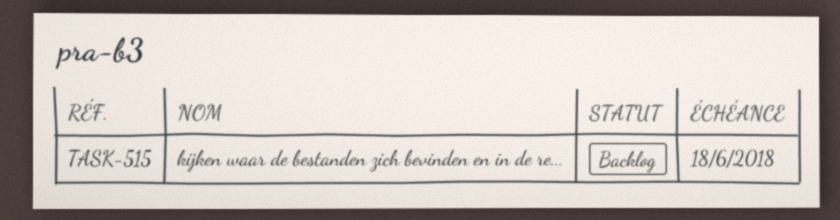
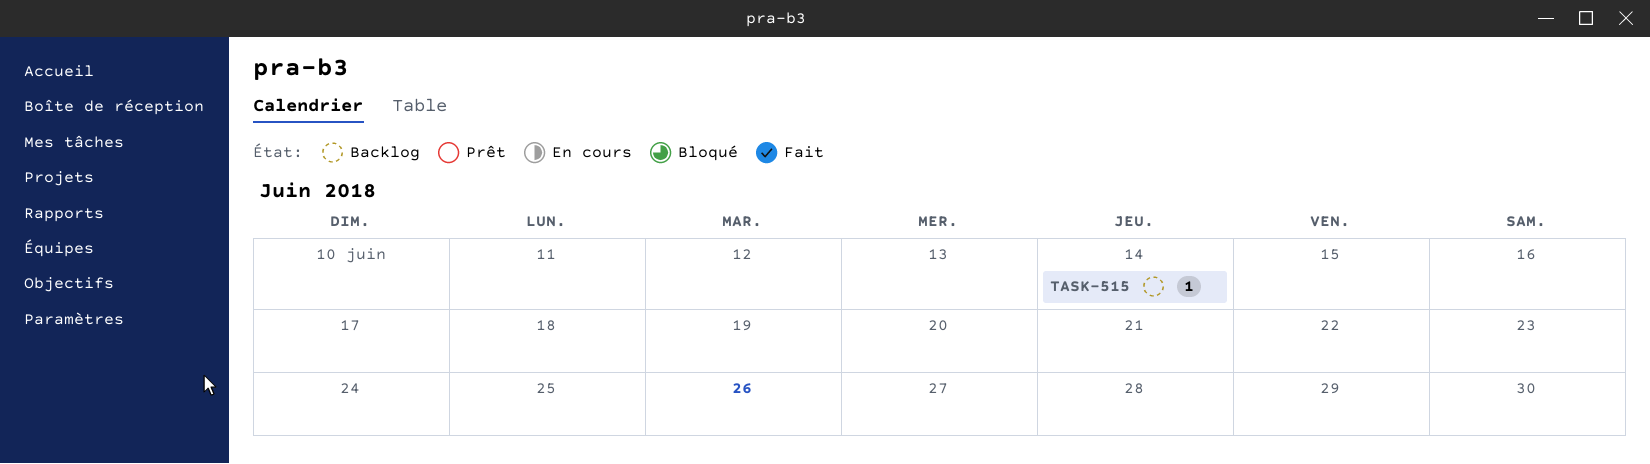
TASK-515, due: Jun 18 -> Jun 14

